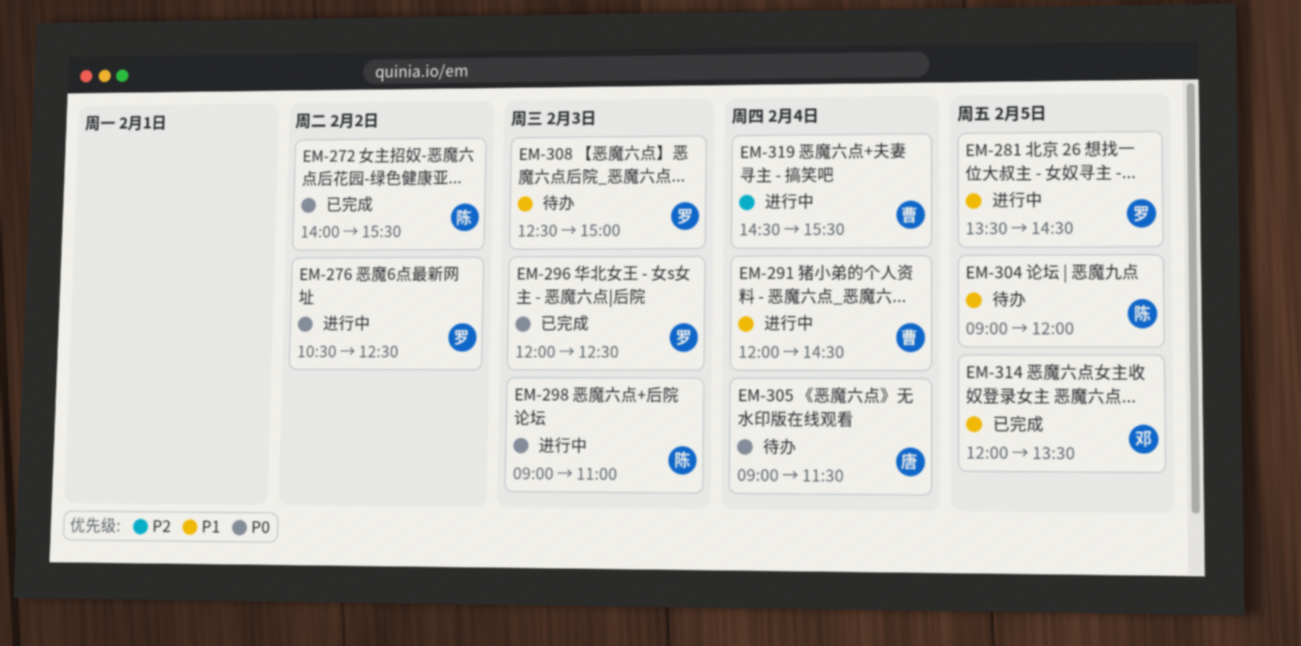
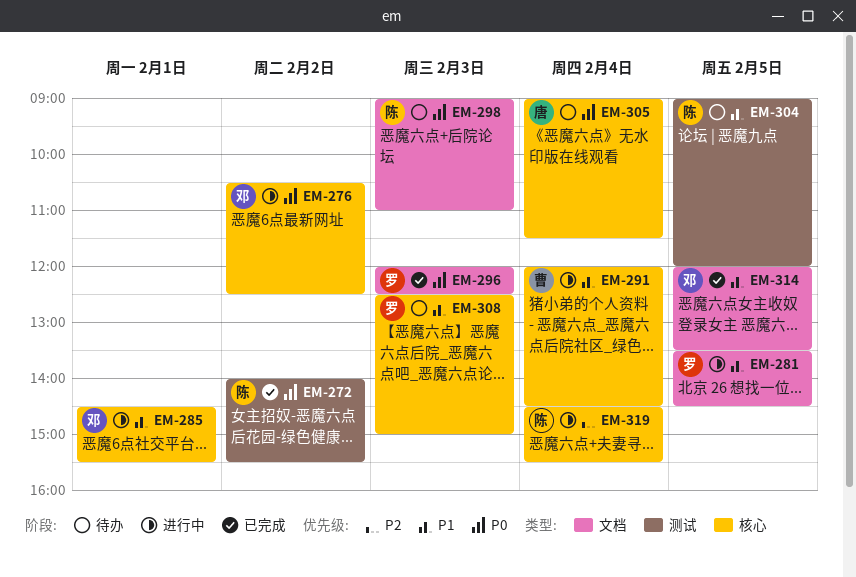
EM-276, owner: 罗 -> 邓
EM-285: none -> present
EM-298, status: 进行中 -> 待办
EM-319, owner: 曹 -> 陈

